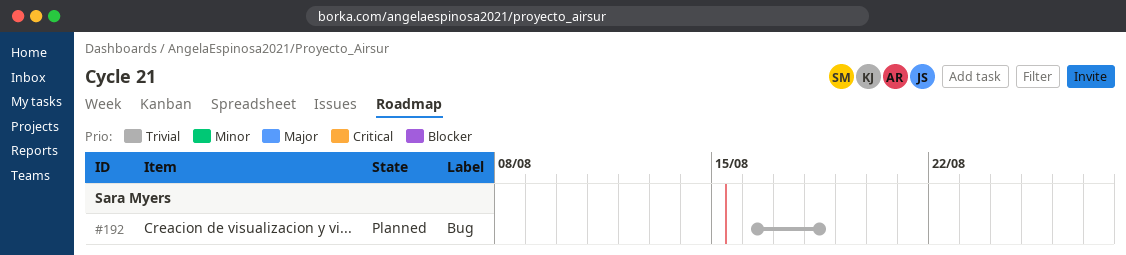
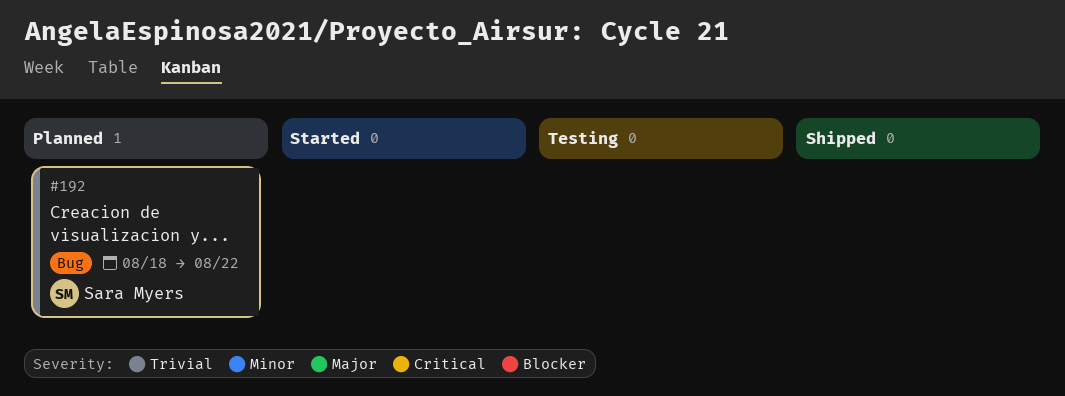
#192, start: Aug 16 -> Aug 18
#192, due: Aug 18 -> Aug 22

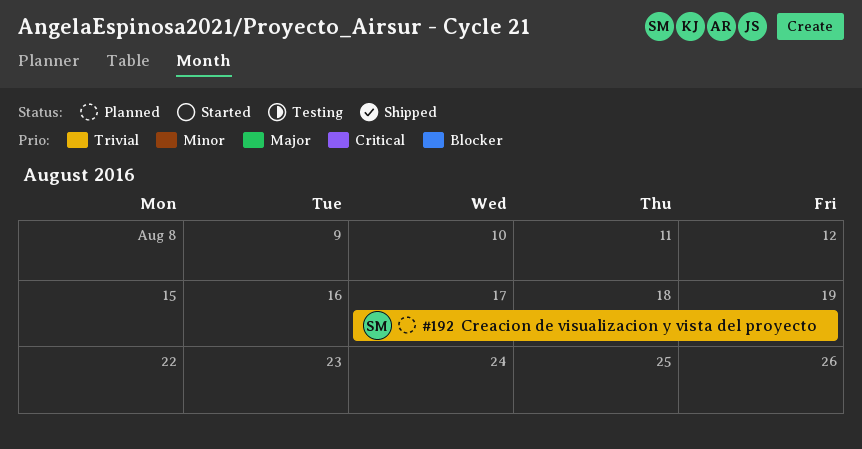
#192, start: Aug 18 -> Aug 17
#192, due: Aug 22 -> Aug 19

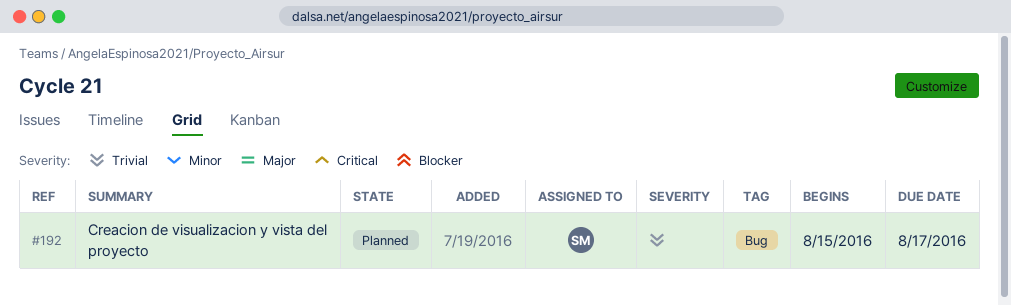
#192, start: Aug 17 -> Aug 15
#192, due: Aug 19 -> Aug 17

